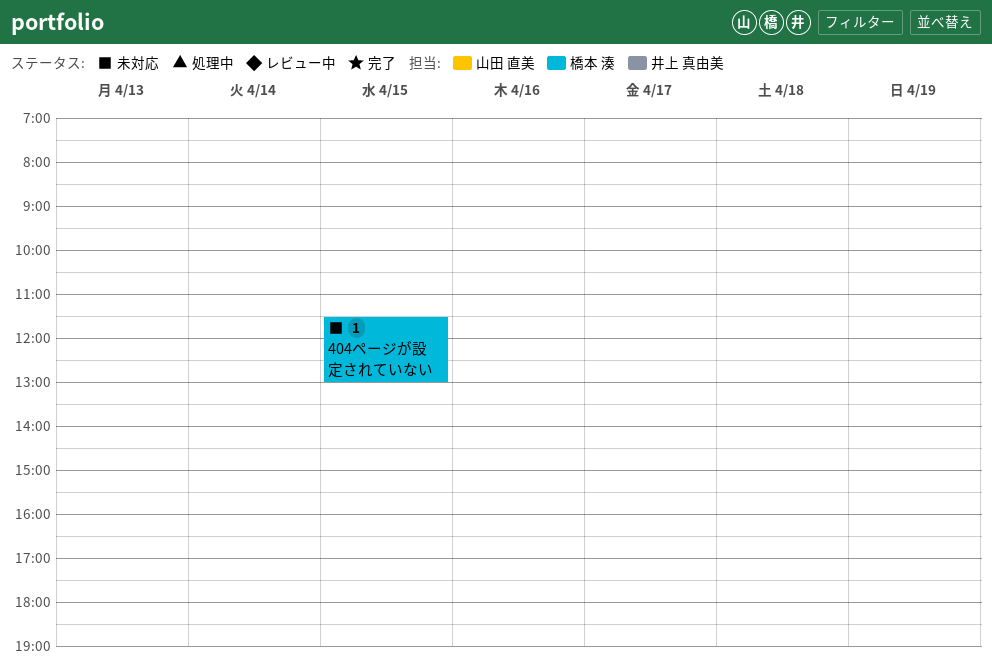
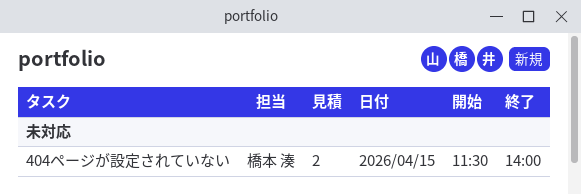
404ページが設定されていない, estimate: 1 -> 2
404ページが設定されていない, ends: 13:00 -> 14:00

